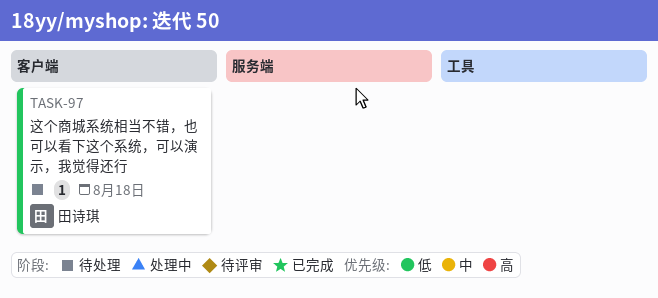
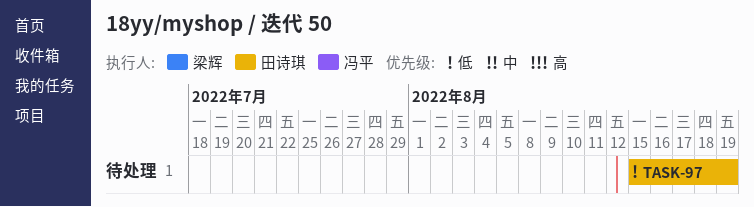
TASK-97, due: Aug 18 -> Aug 19

